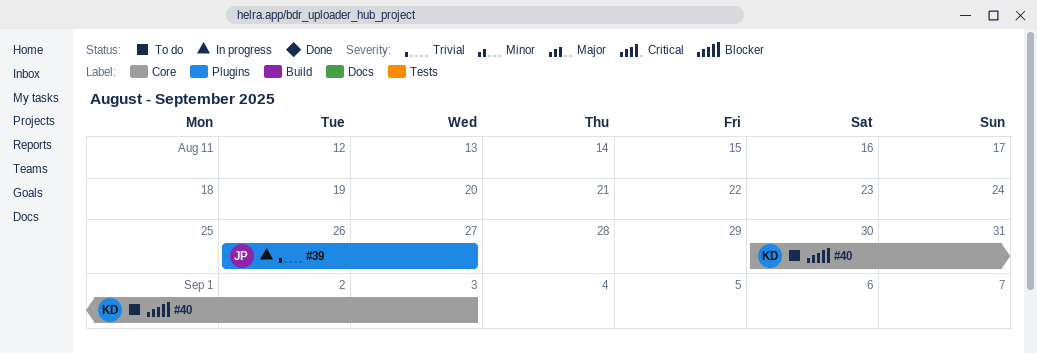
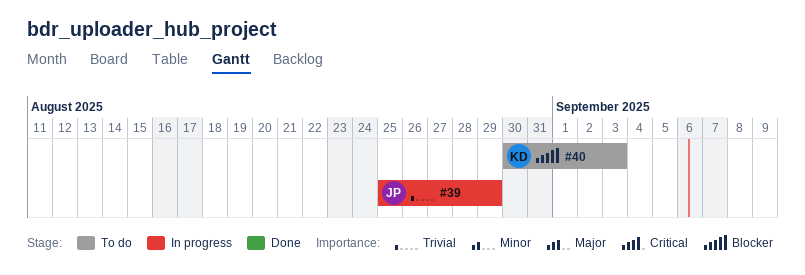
#39, start: Aug 26 -> Aug 25
#39, due: Aug 27 -> Aug 29

